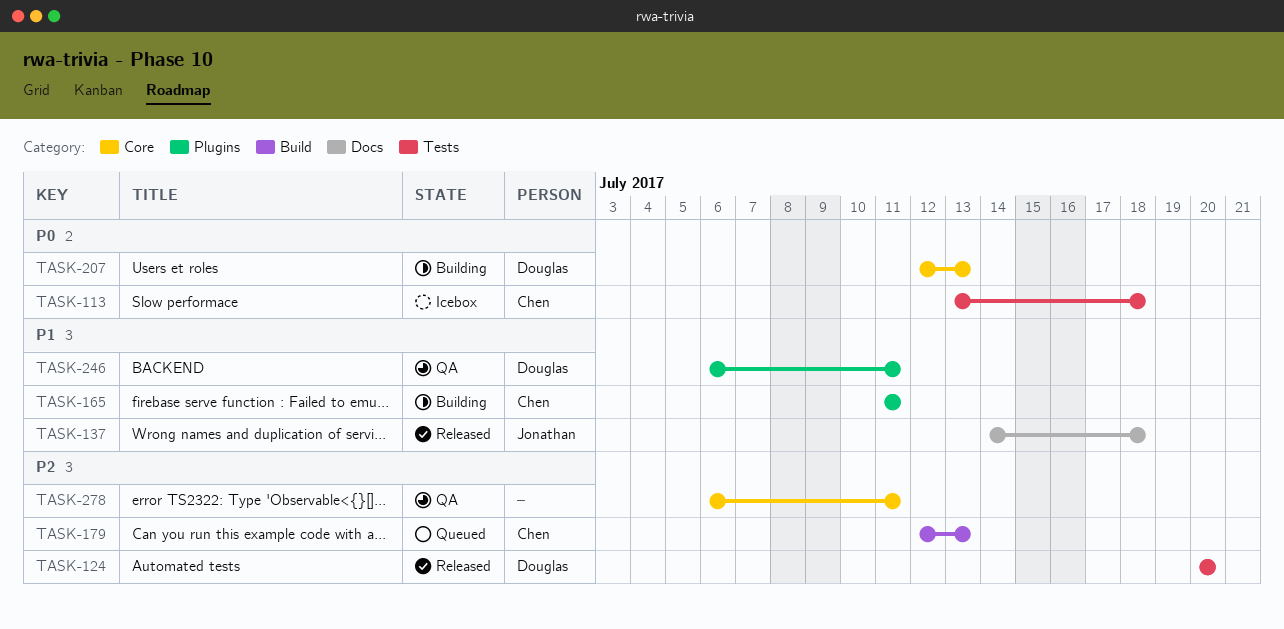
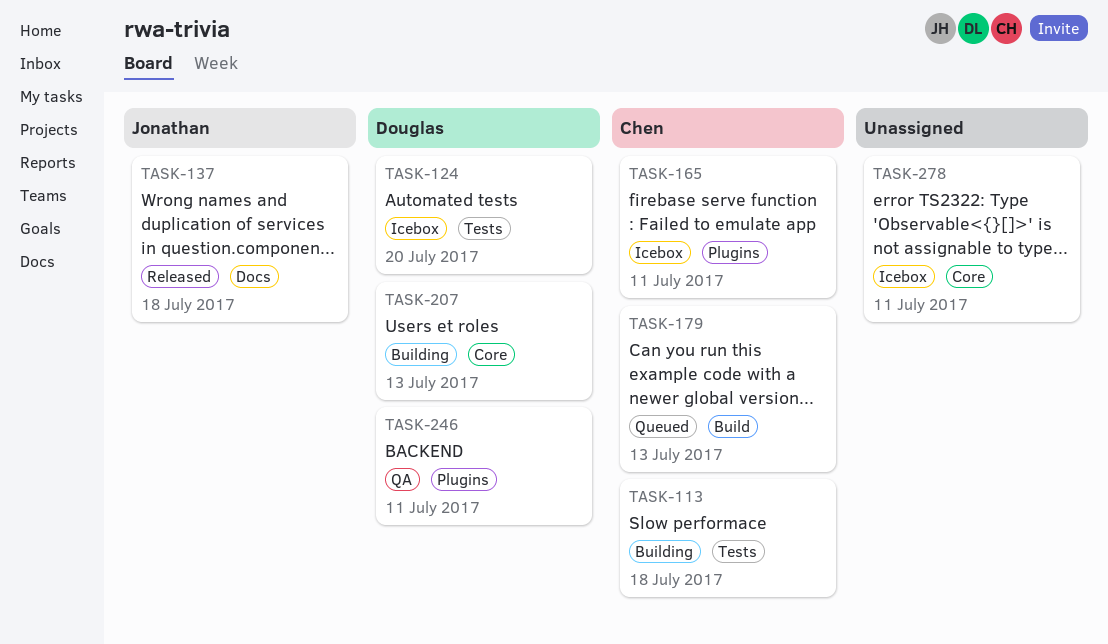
TASK-113, status: Icebox -> Building
TASK-124, status: Released -> Icebox
TASK-165, status: Building -> Icebox
TASK-278, status: QA -> Icebox

